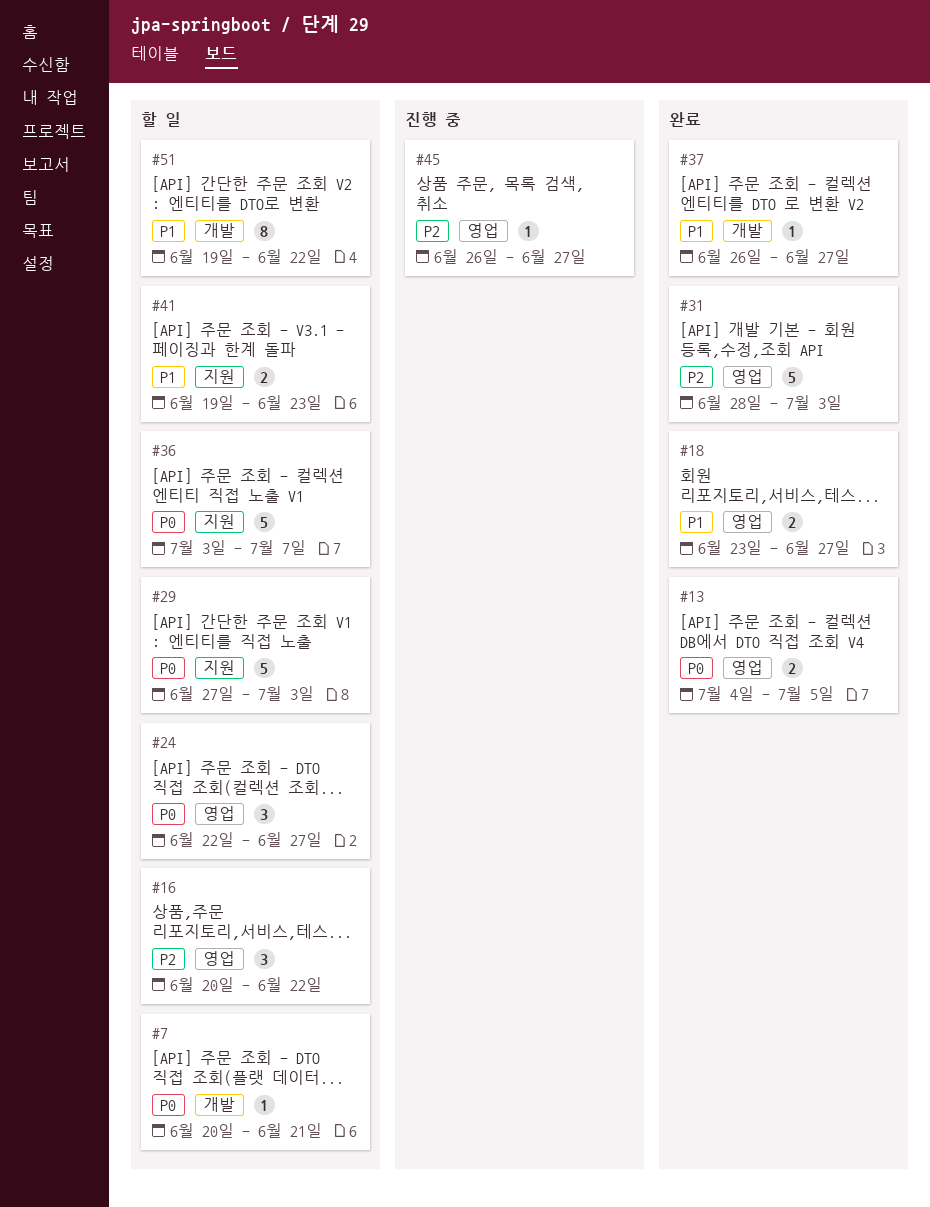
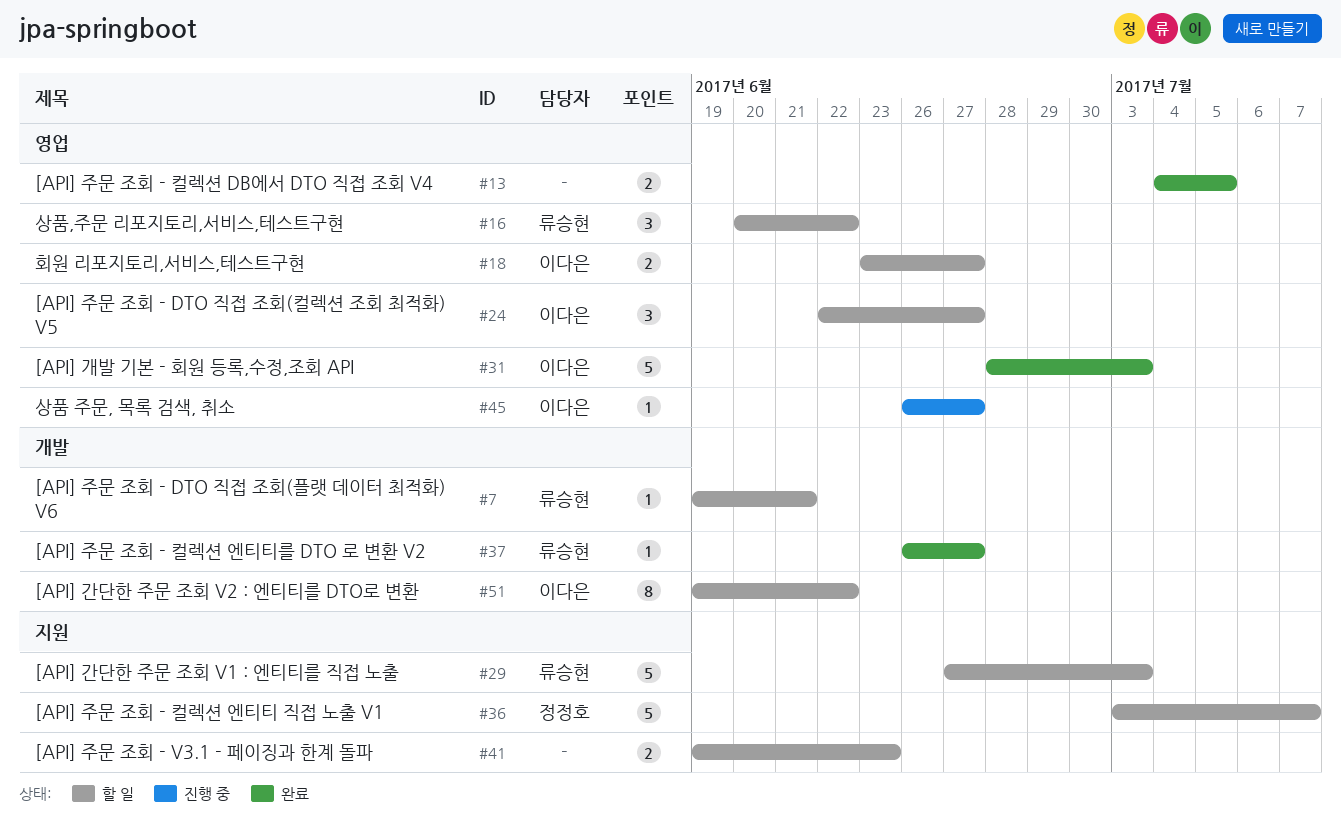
#7, start: Jun 20 -> Jun 19
#18, status: 완료 -> 할 일

